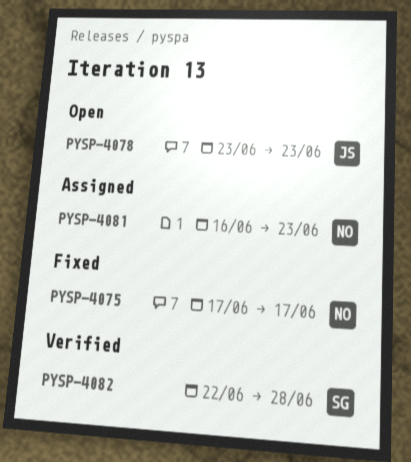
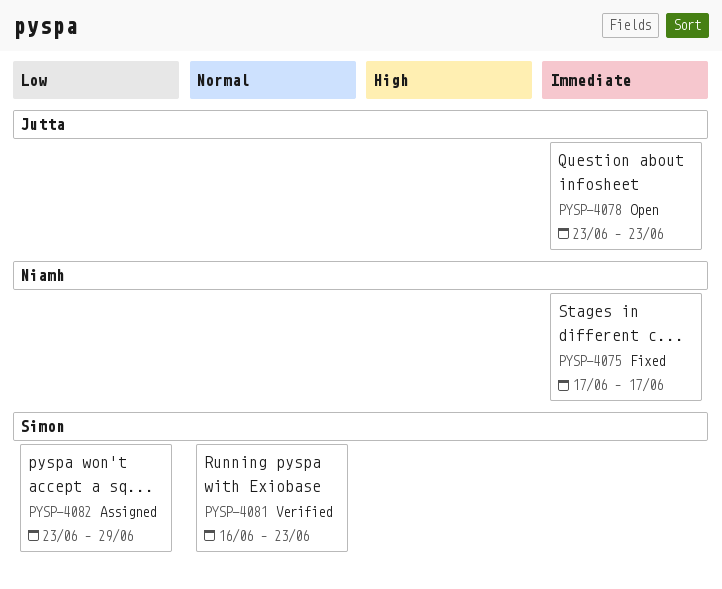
PYSP-4081, status: Assigned -> Verified
PYSP-4081, owner: Niamh -> Simon
PYSP-4082, status: Verified -> Assigned
PYSP-4082, start: Jun 22 -> Jun 23
PYSP-4082, due: Jun 28 -> Jun 29

